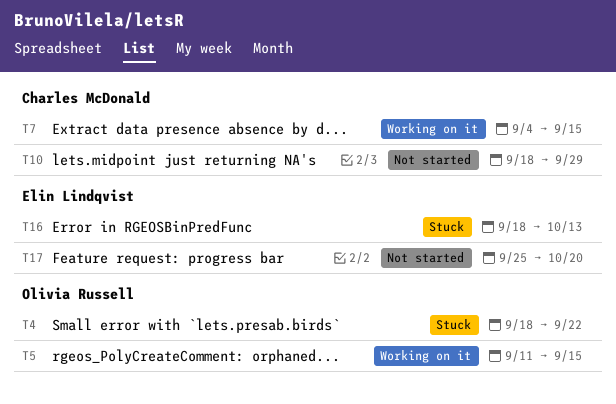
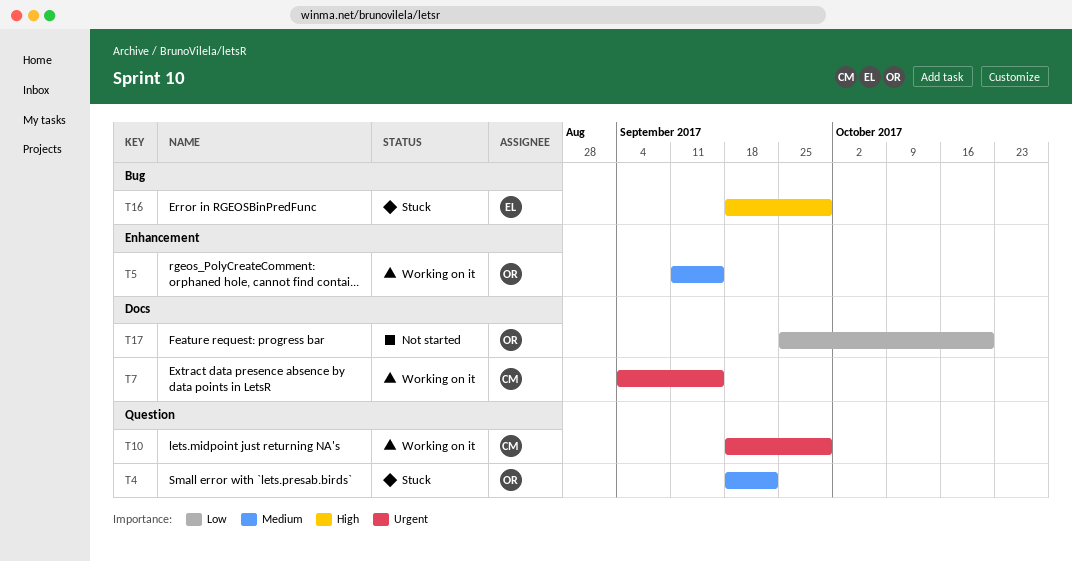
T10, status: Not started -> Working on it
T16, due: Oct 13 -> Sep 29
T17, owner: Elin Lindqvist -> Olivia Russell

